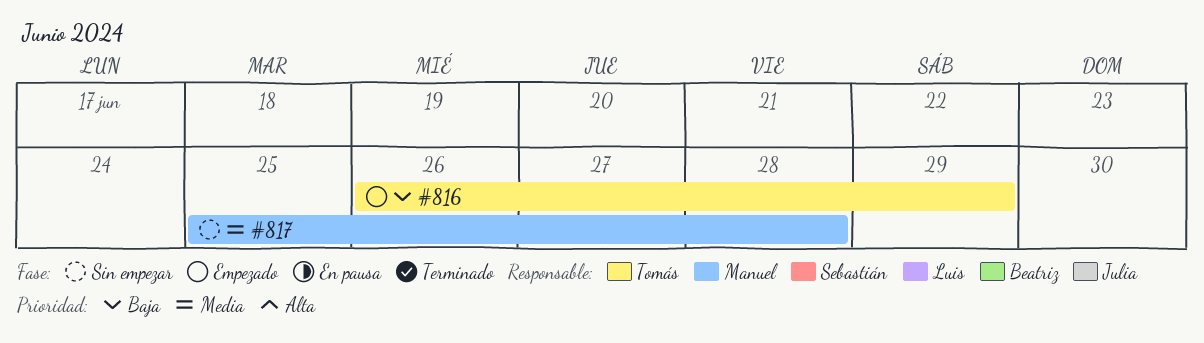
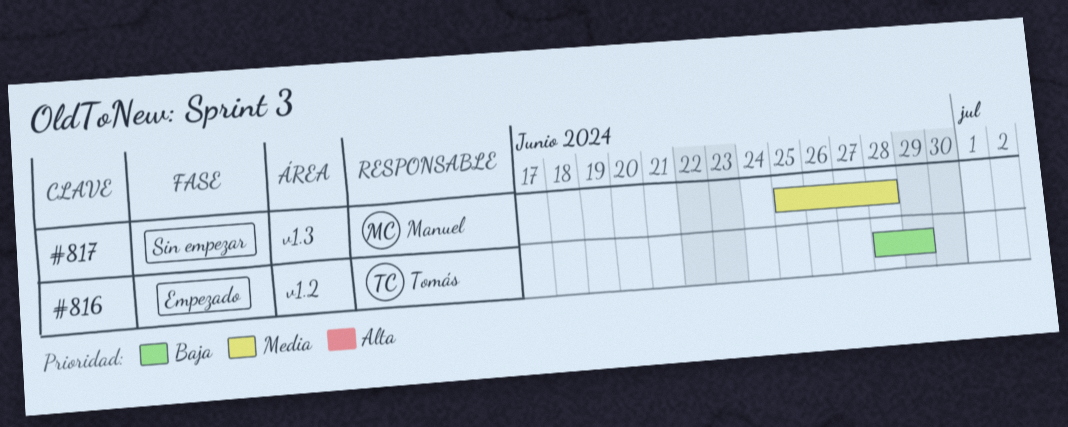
#816, start: Jun 26 -> Jun 28

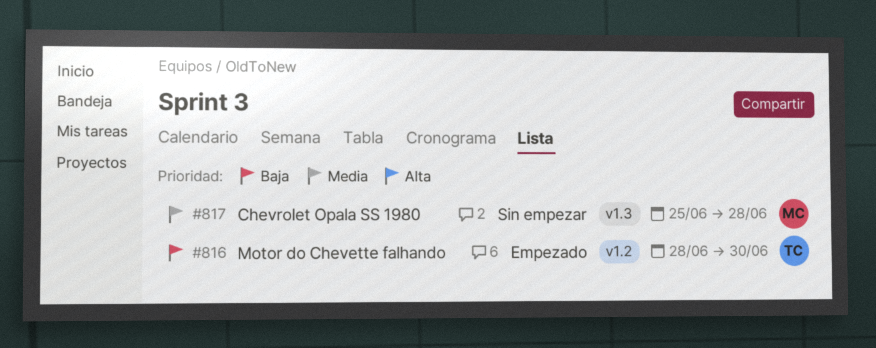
#816, due: Jun 29 -> Jun 30

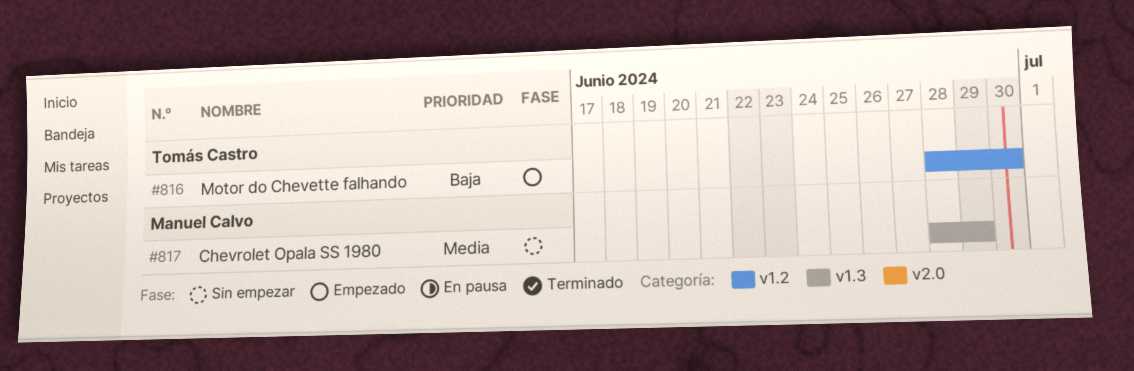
#817, start: Jun 25 -> Jun 28
#817, due: Jun 28 -> Jun 29

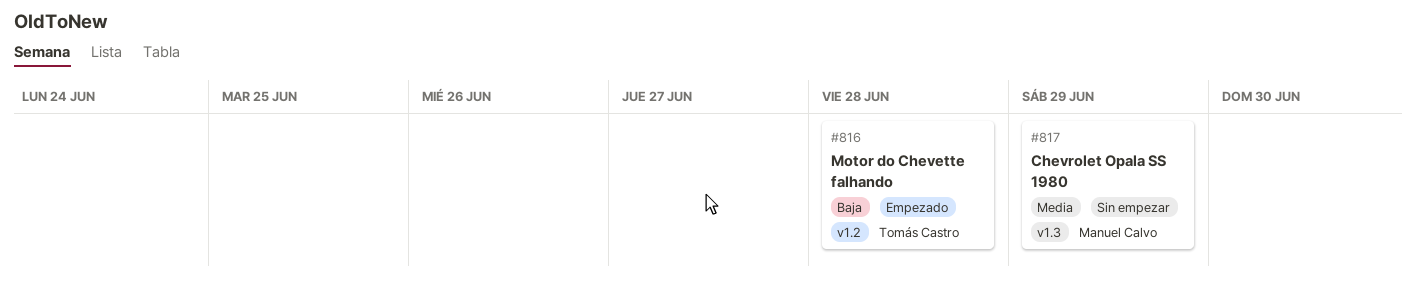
#816, due: Jun 30 -> Jun 28

